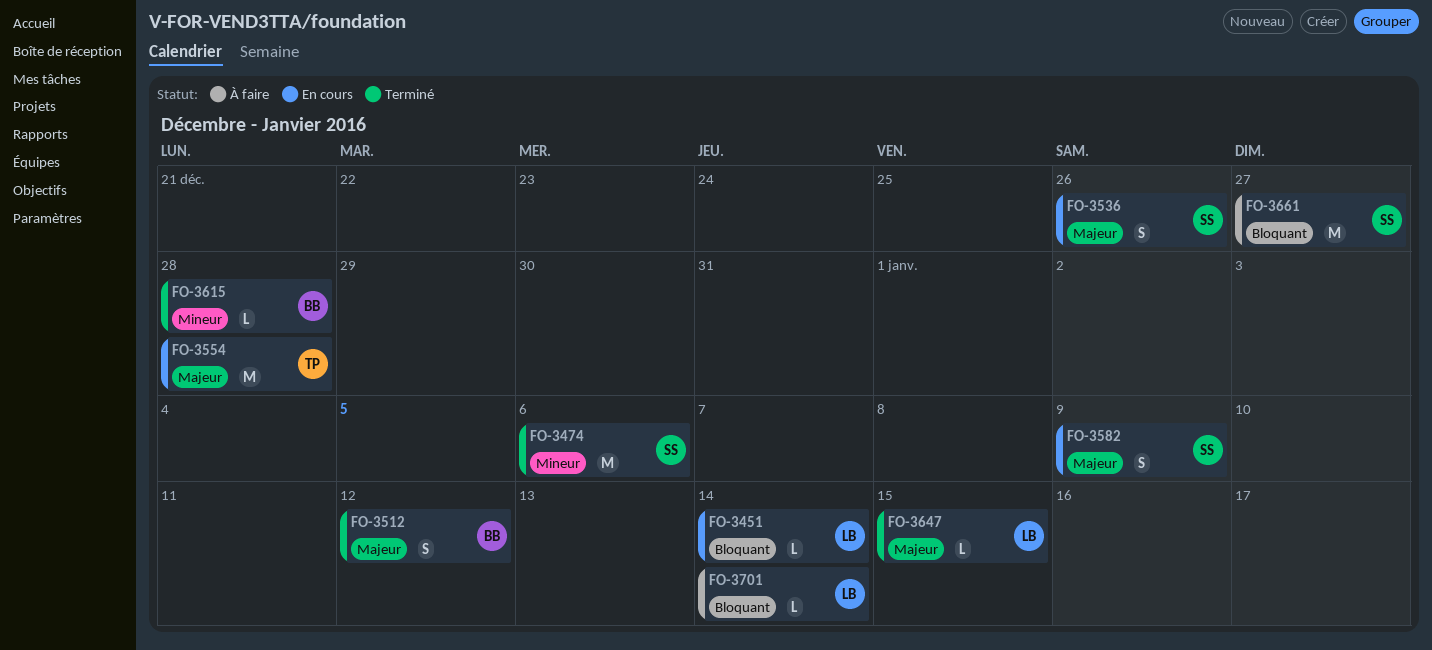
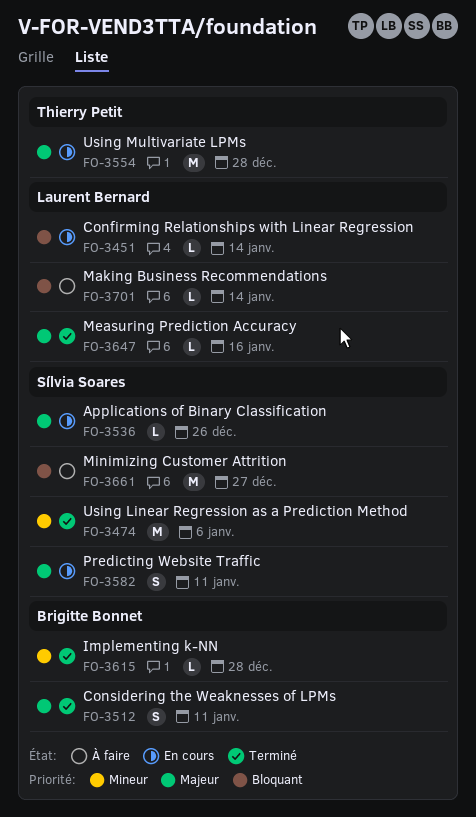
FO-3512, due: Jan 12 -> Jan 11
FO-3536, estimate: S -> L
FO-3582, due: Jan 9 -> Jan 11
FO-3647, due: Jan 15 -> Jan 16

